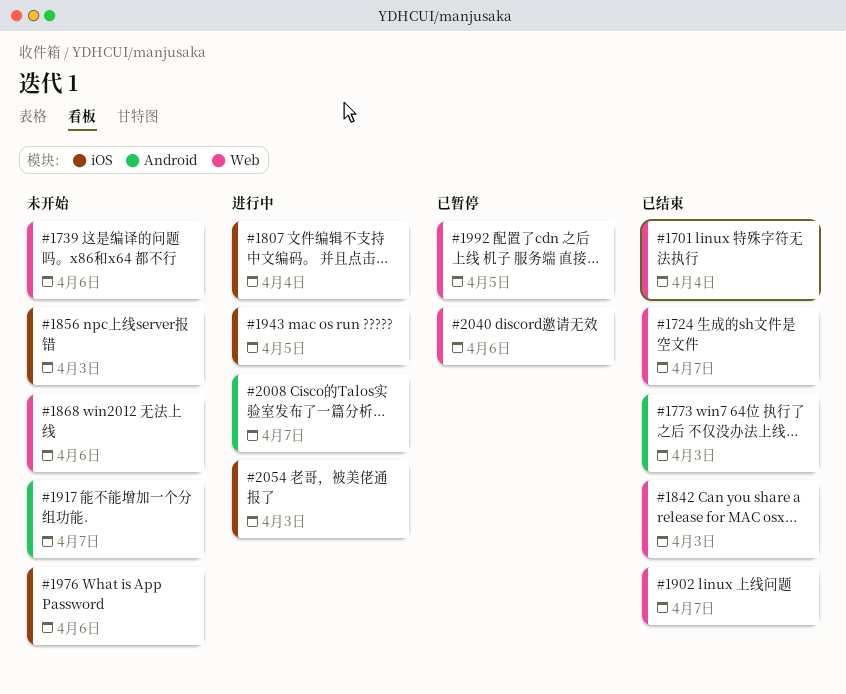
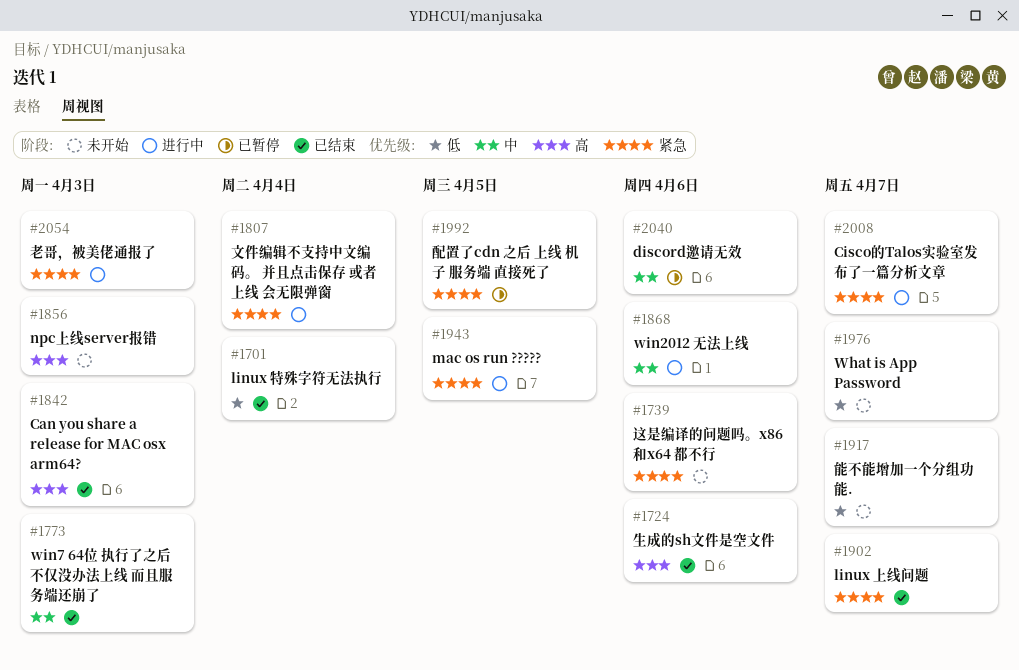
#1724, due: Apr 7 -> Apr 6
#1868, status: 未开始 -> 进行中
#1976, due: Apr 6 -> Apr 7

